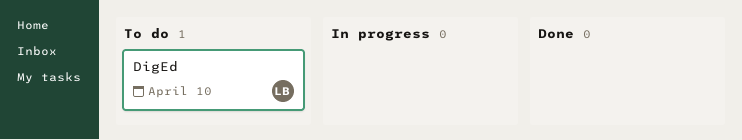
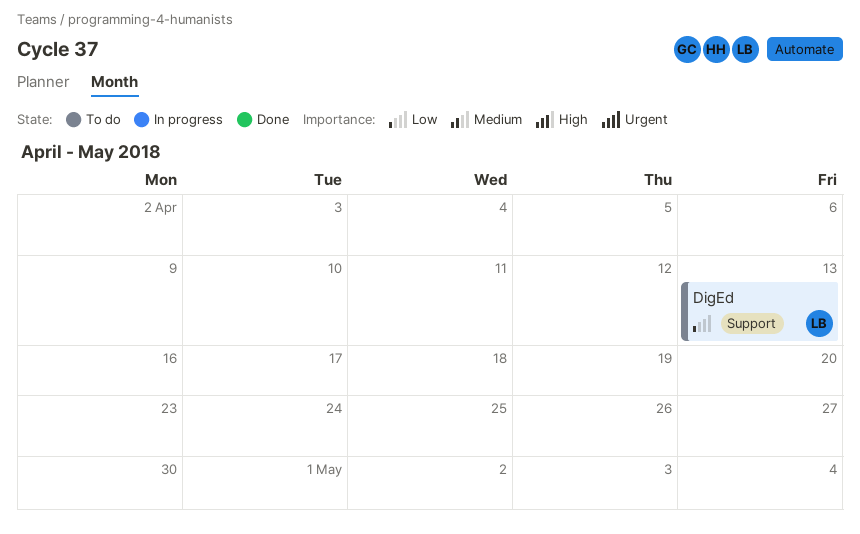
DigEd, due: Apr 10 -> Apr 13

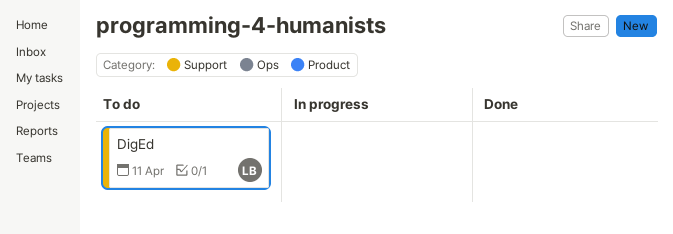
DigEd, due: Apr 13 -> Apr 11

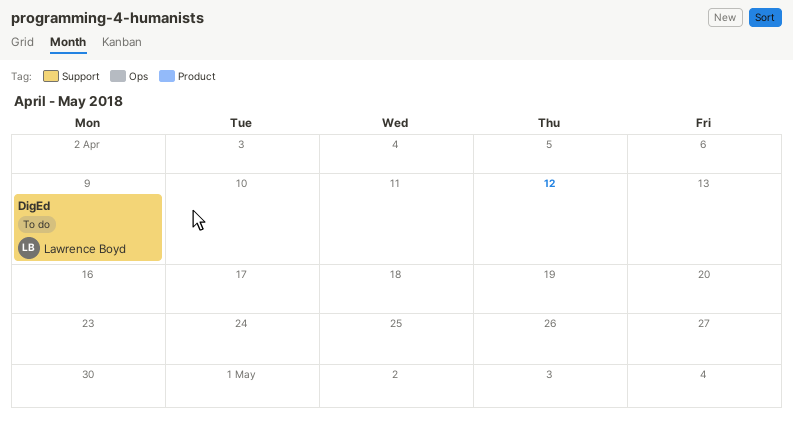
DigEd, due: Apr 11 -> Apr 9

